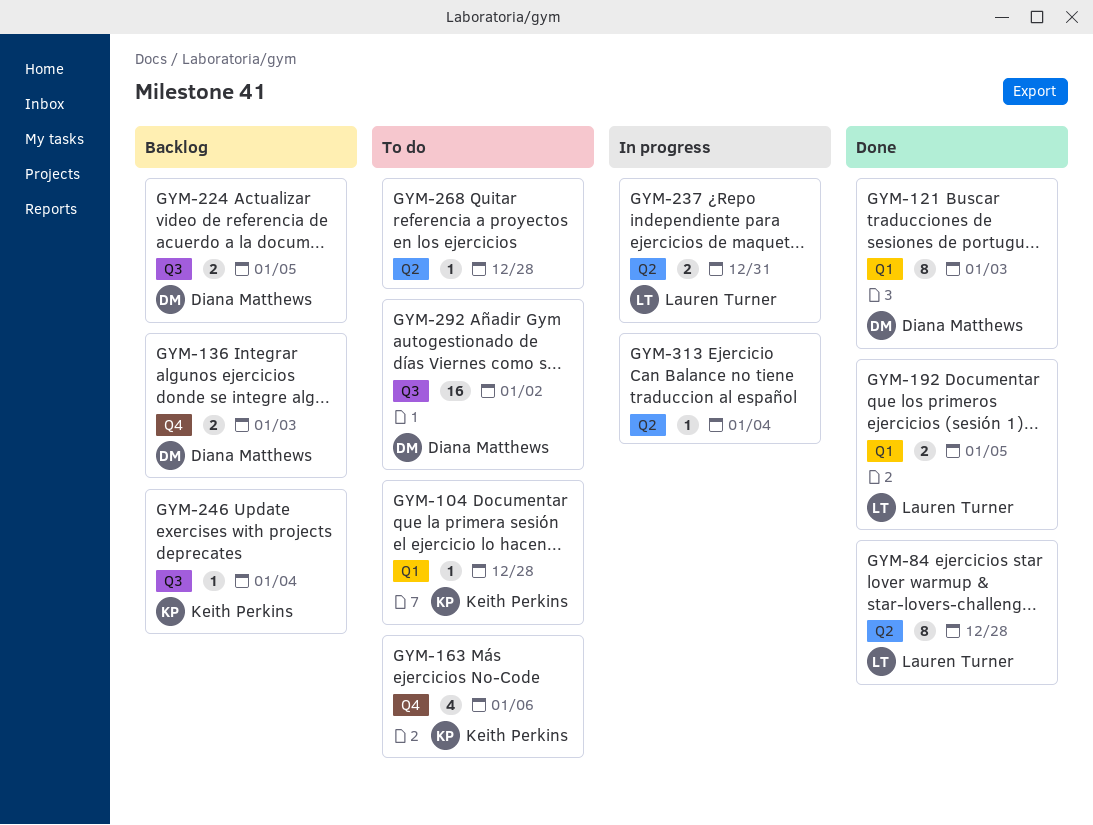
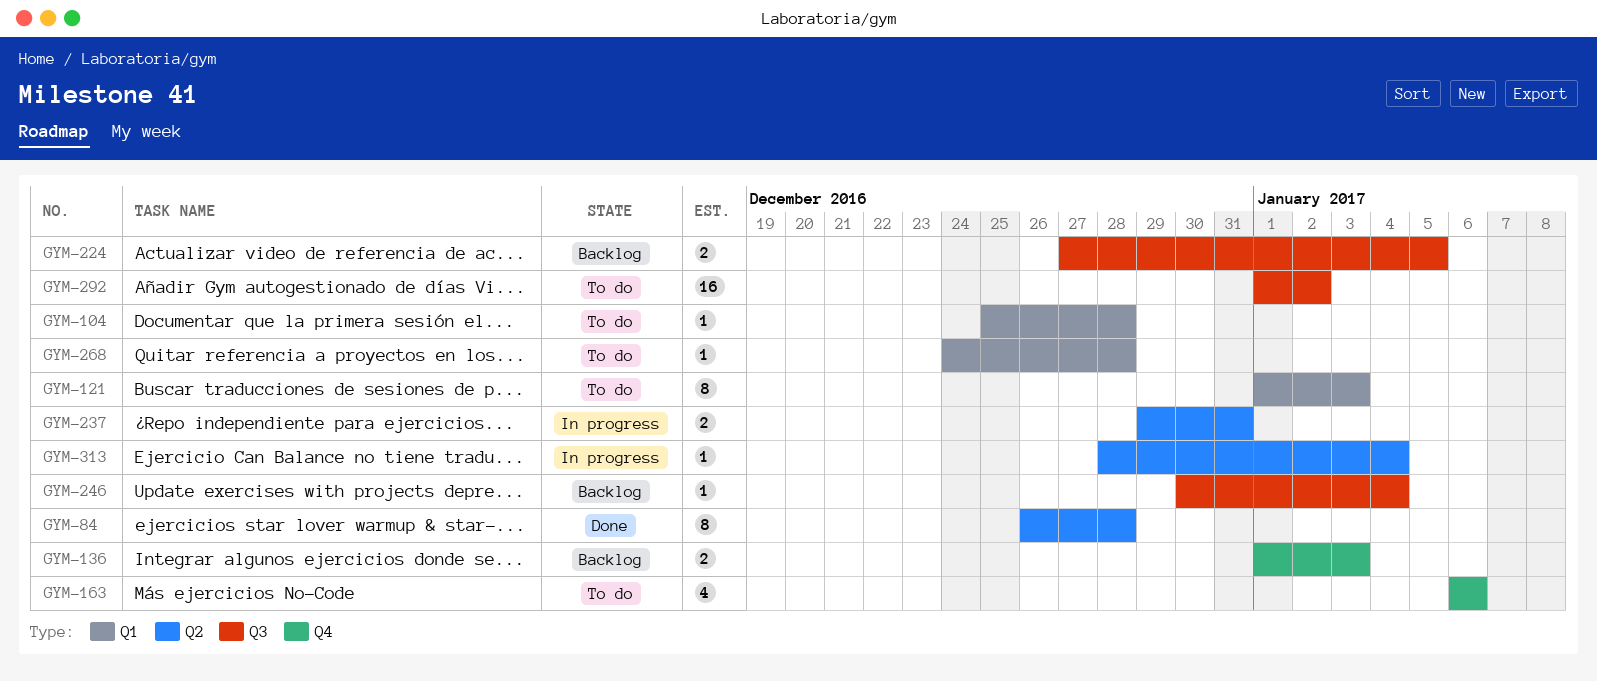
GYM-121, status: Done -> To do
GYM-192: present -> none
GYM-268, label: Q2 -> Q1

